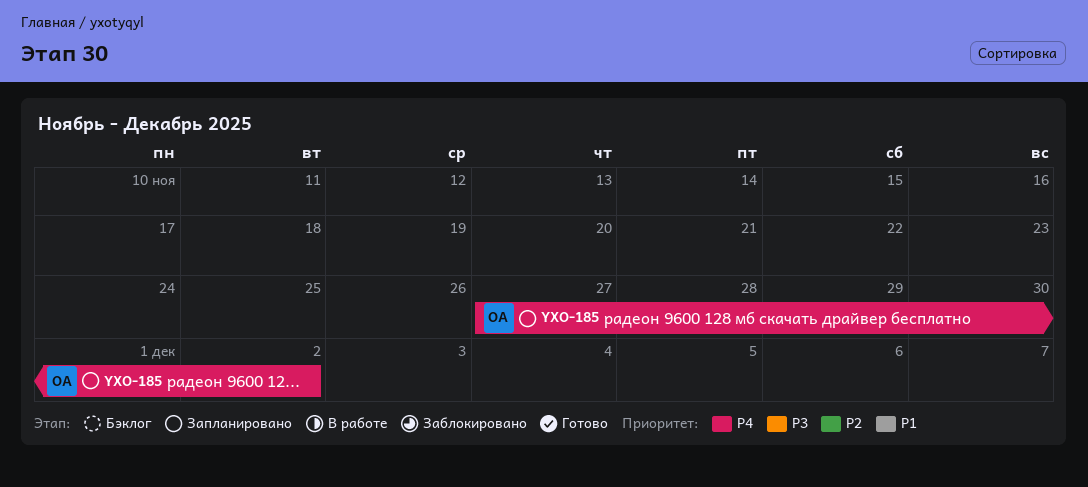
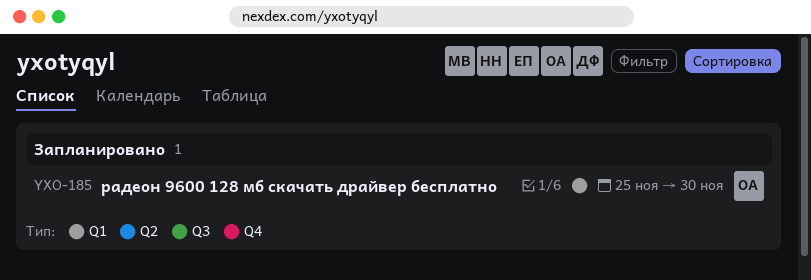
YXO-185, start: Nov 27 -> Nov 25
YXO-185, due: Dec 2 -> Nov 30

